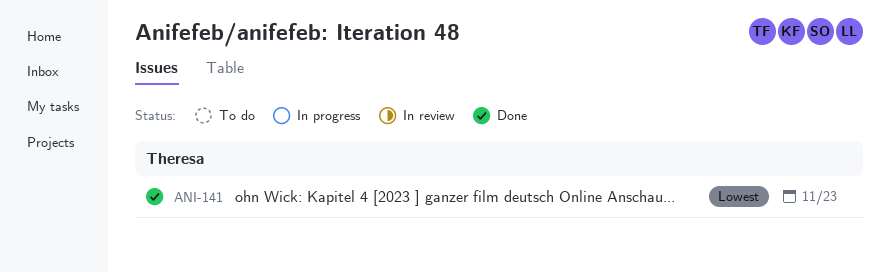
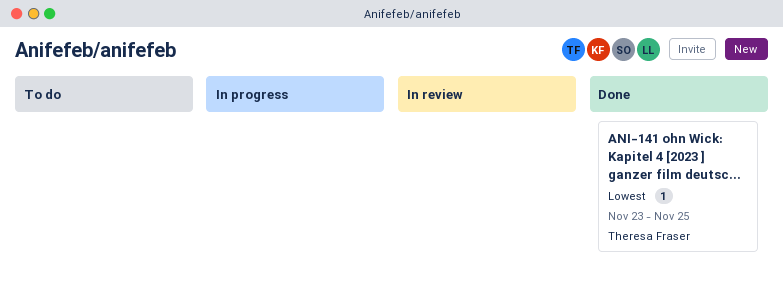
ANI-141, due: Nov 23 -> Nov 25

